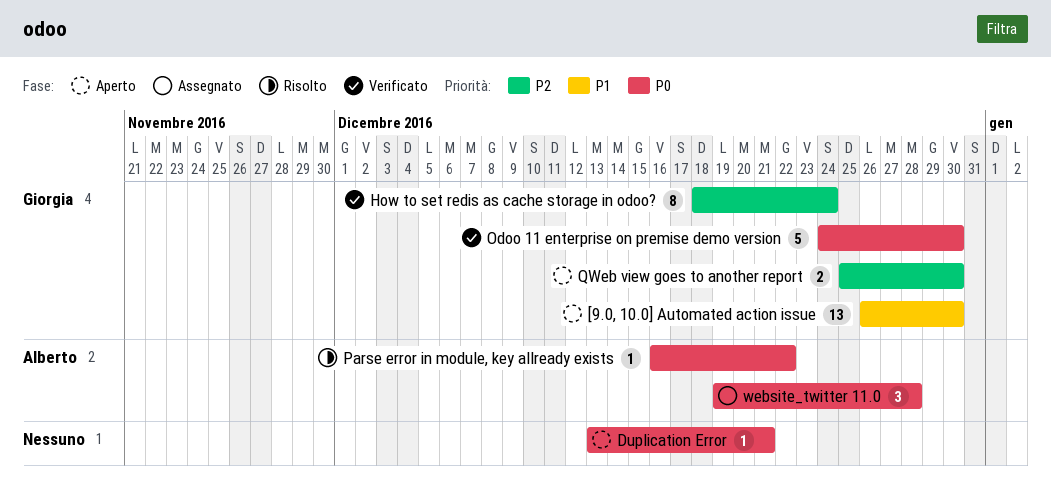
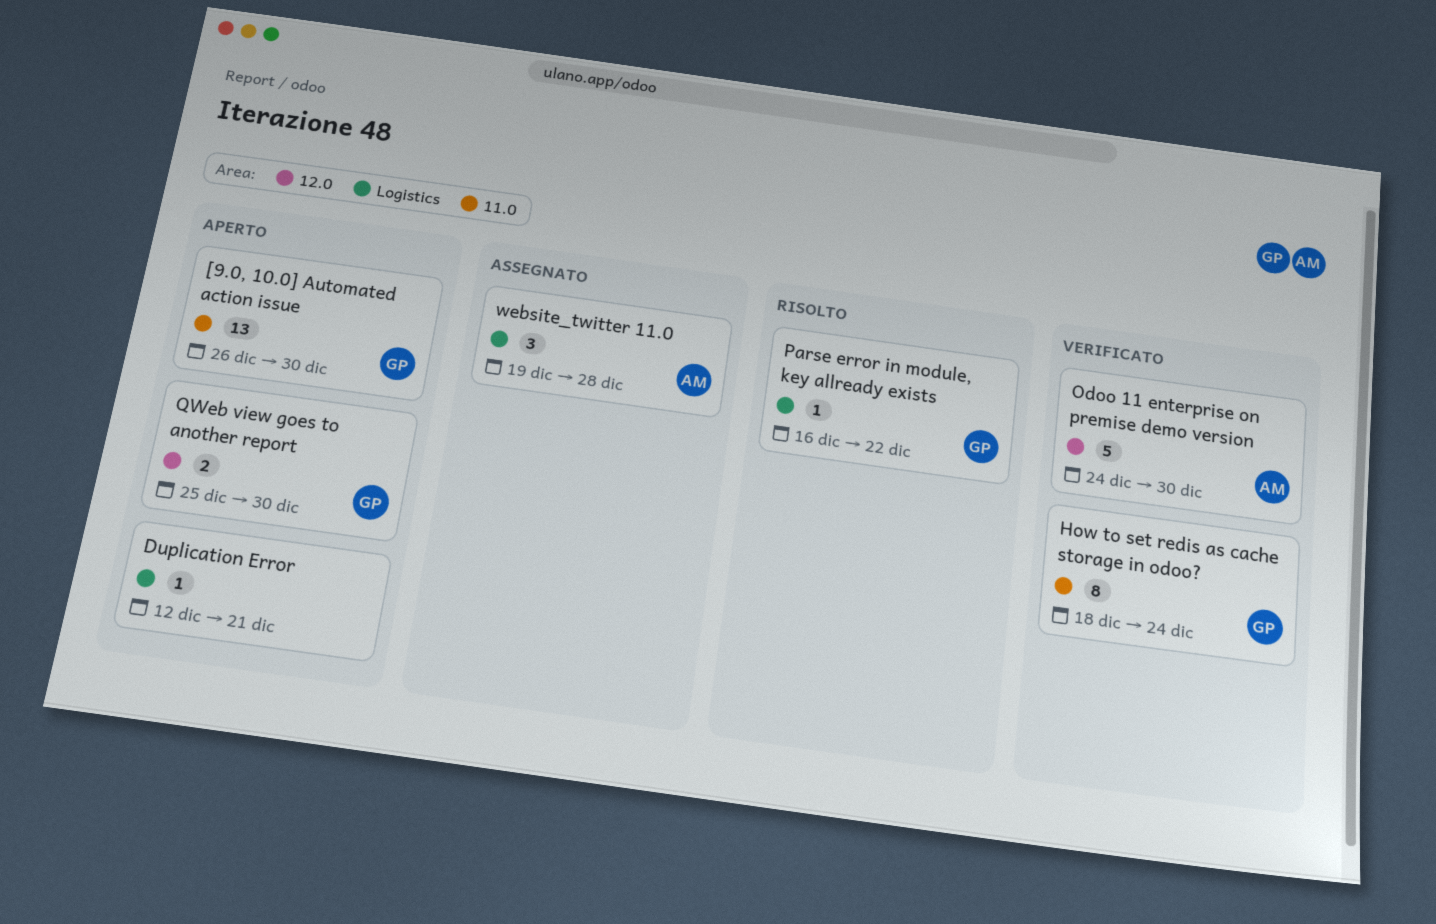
Duplication Error, start: Dec 13 -> Dec 12
Odoo 11 enterprise on premise demo version, owner: Giorgia -> Alberto
Parse error in module, key allready exists, owner: Alberto -> Giorgia

